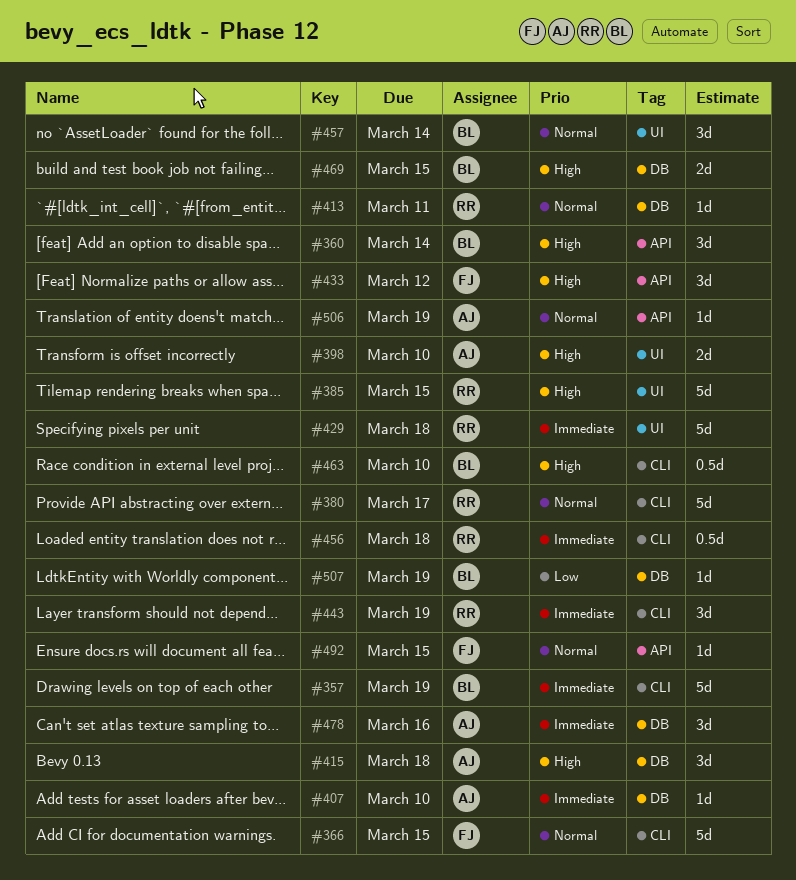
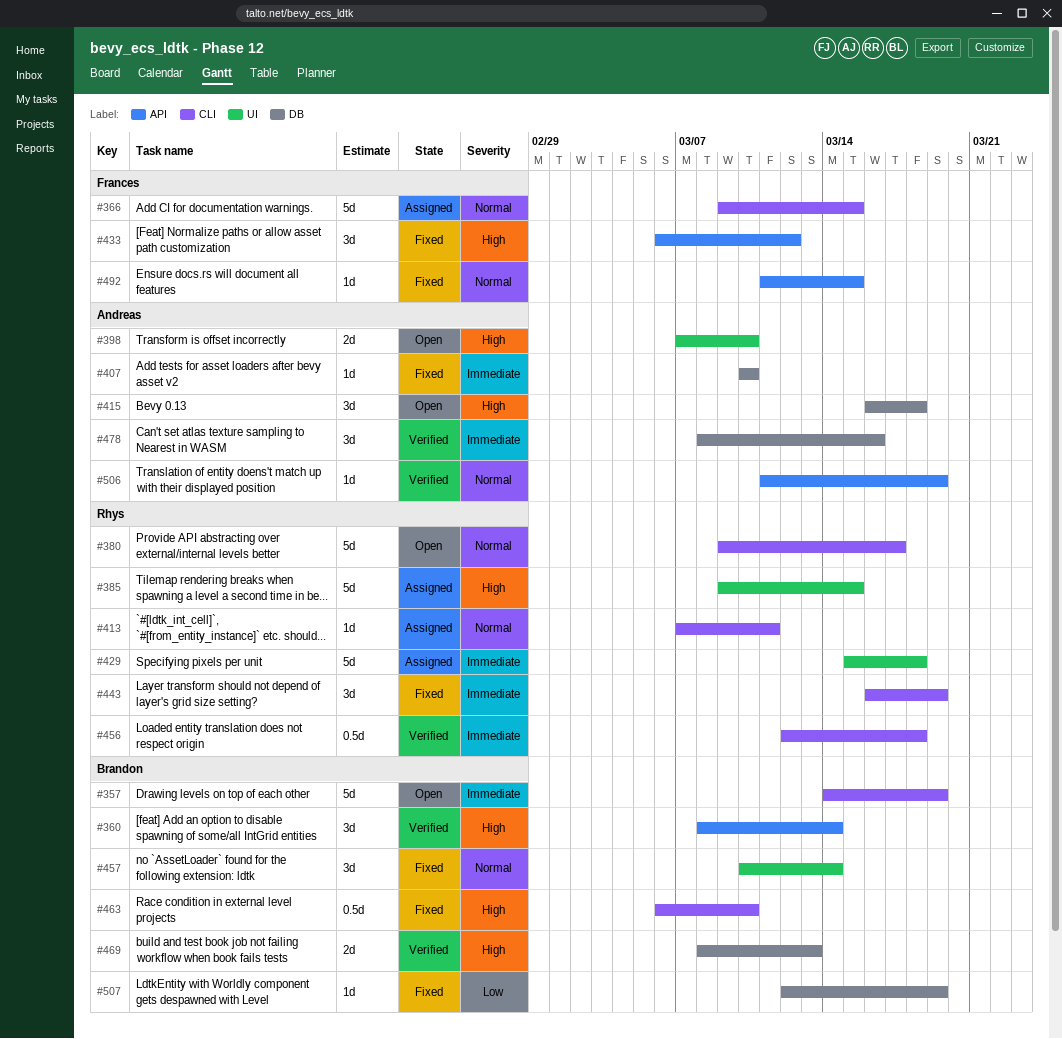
#413, label: DB -> CLI
#469, due: Mar 15 -> Mar 13

